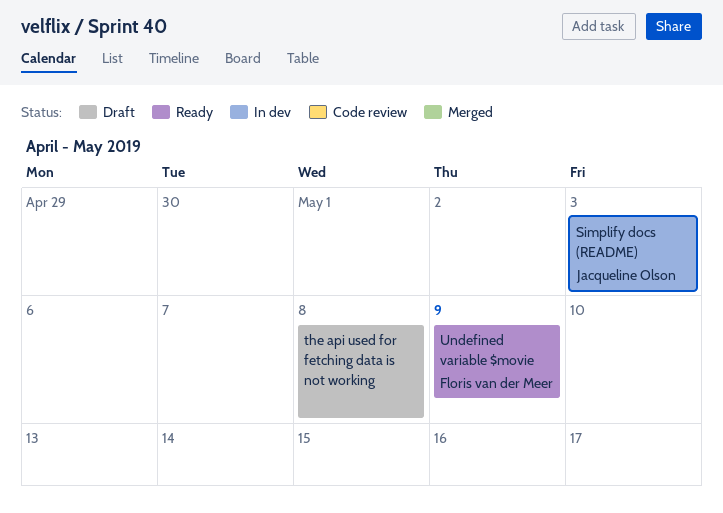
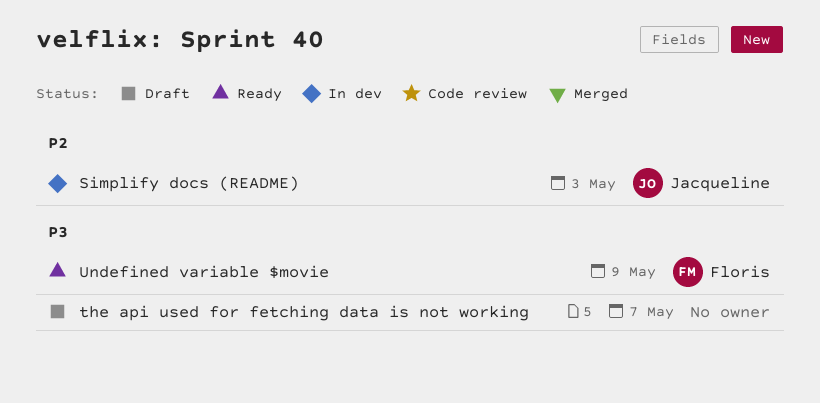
the api used for fetching data is not working, due: May 8 -> May 7

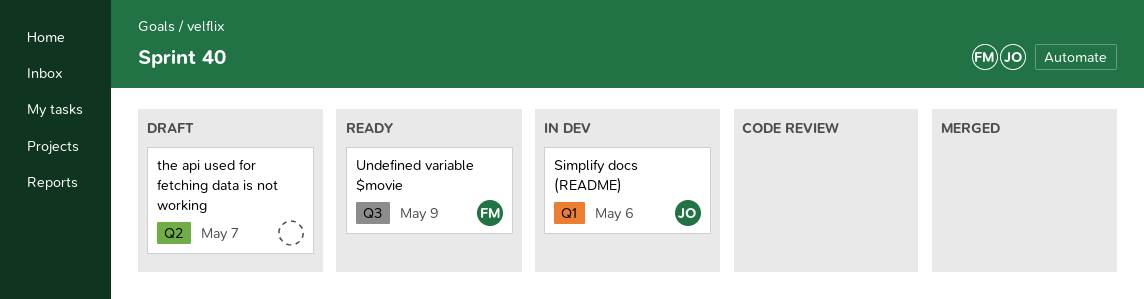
Simplify docs (README), due: May 3 -> May 6

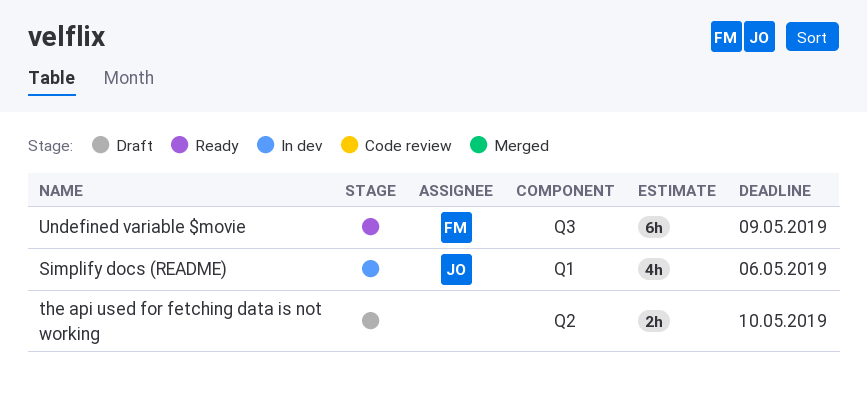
the api used for fetching data is not working, due: May 7 -> May 10

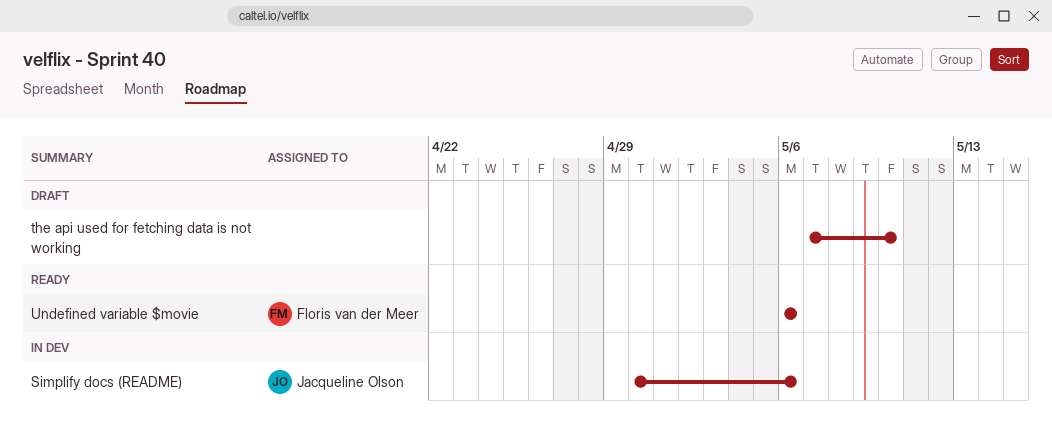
Undefined variable $movie, due: May 9 -> May 6

